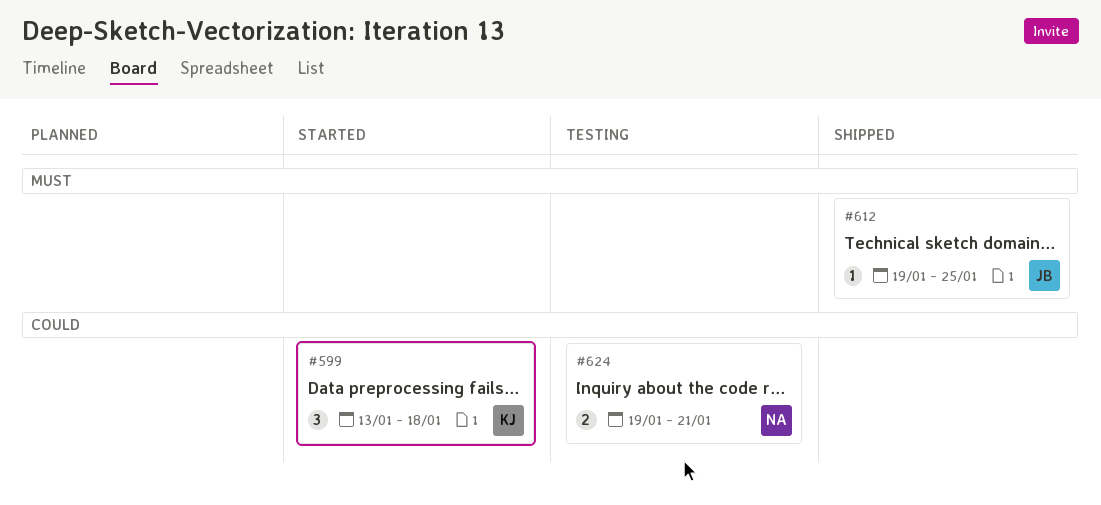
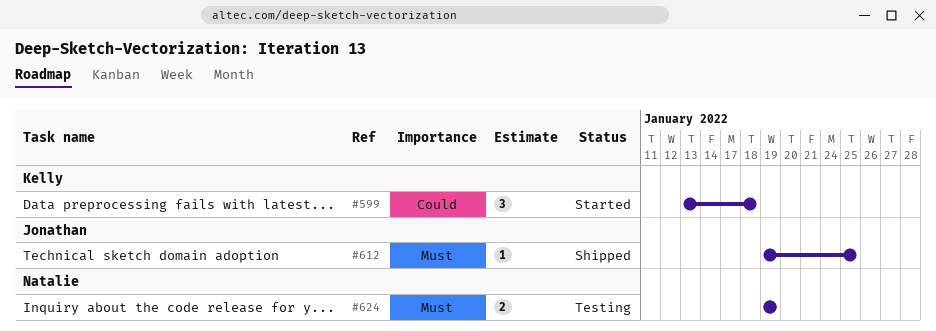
#624, priority: Could -> Must
#624, due: Jan 21 -> Jan 19

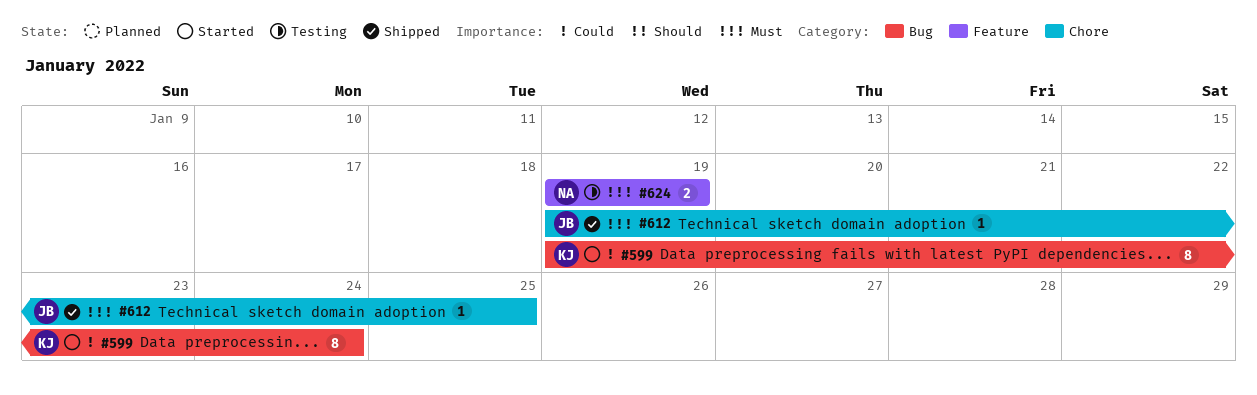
#599, estimate: 3 -> 8
#599, start: Jan 13 -> Jan 19
#599, due: Jan 18 -> Jan 24

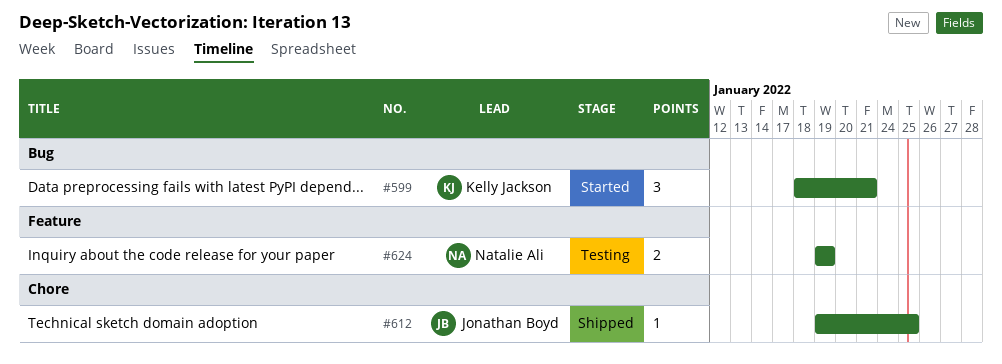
#599, estimate: 8 -> 3
#599, start: Jan 19 -> Jan 18
#599, due: Jan 24 -> Jan 21

